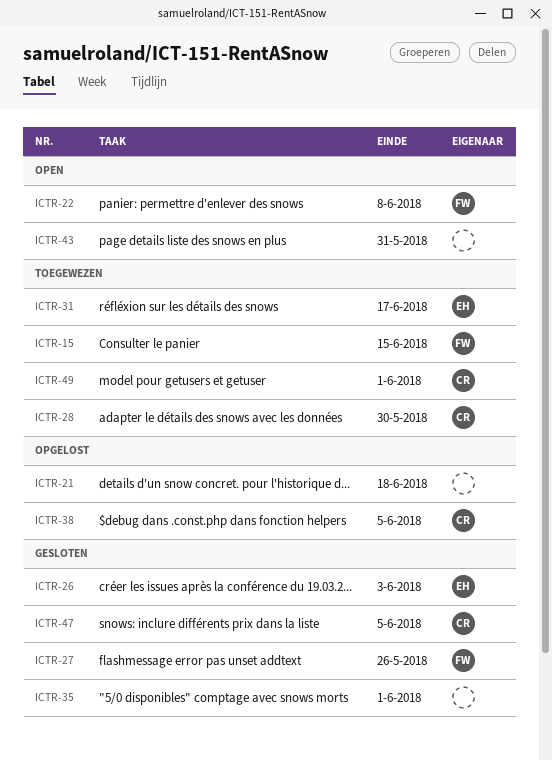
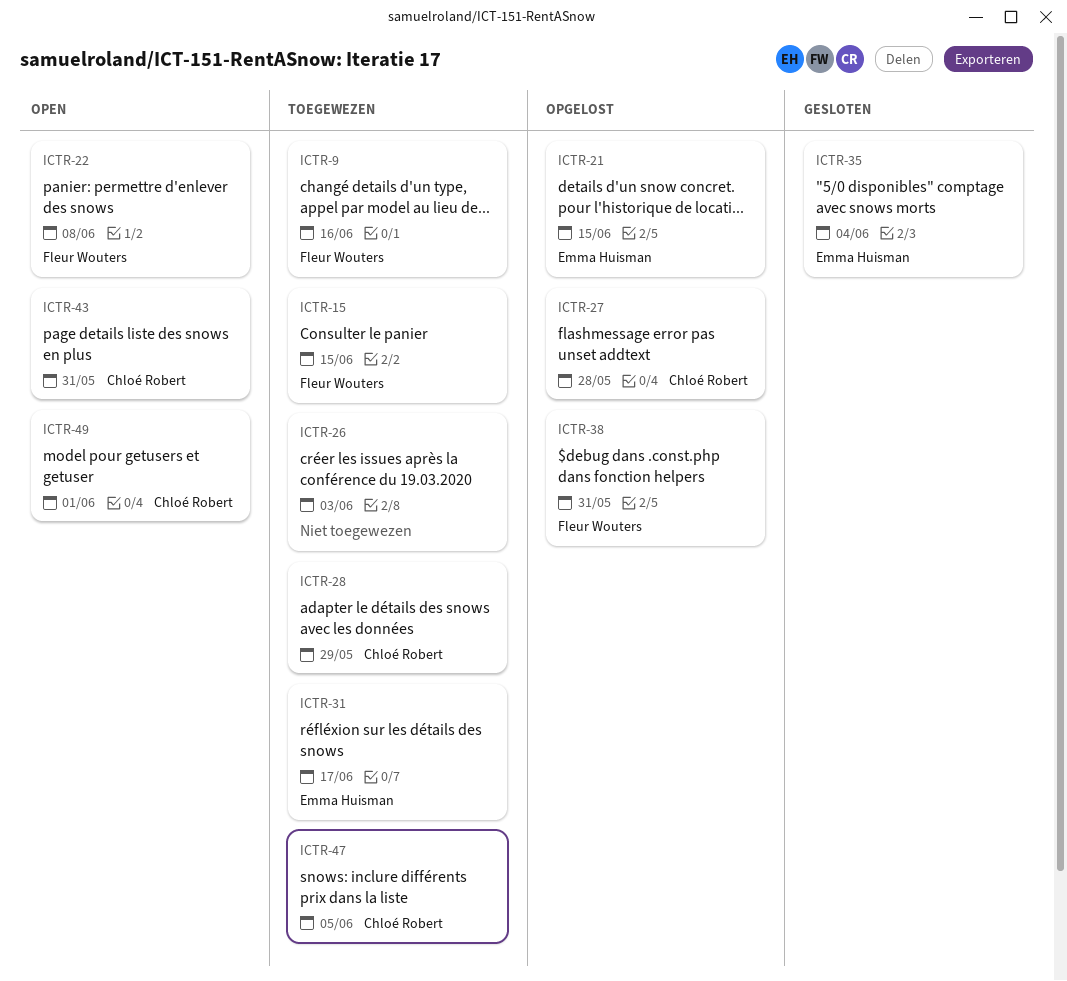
ICTR-9: none -> present
ICTR-21, owner: none -> Emma Huisman
ICTR-21, due: Jun 18 -> Jun 15
ICTR-26, status: Gesloten -> Toegewezen
ICTR-26, owner: Emma Huisman -> none
ICTR-27, status: Gesloten -> Opgelost
ICTR-27, owner: Fleur Wouters -> Chloé Robert
ICTR-27, due: May 26 -> May 28
ICTR-28, due: May 30 -> May 29
ICTR-35, owner: none -> Emma Huisman
ICTR-35, due: Jun 1 -> Jun 4
ICTR-38, owner: Chloé Robert -> Fleur Wouters
ICTR-38, due: Jun 5 -> May 31
ICTR-43, owner: none -> Chloé Robert
ICTR-47, status: Gesloten -> Toegewezen
ICTR-49, status: Toegewezen -> Open

